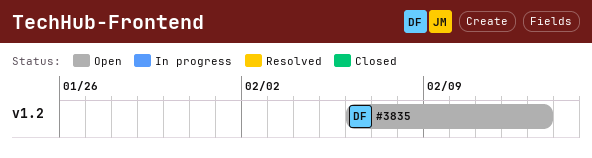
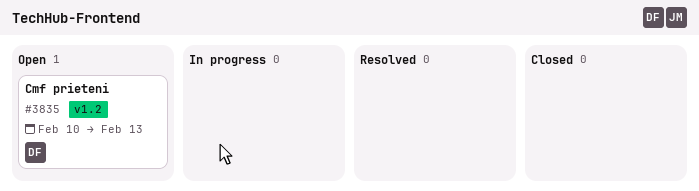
#3835, start: Feb 6 -> Feb 10

